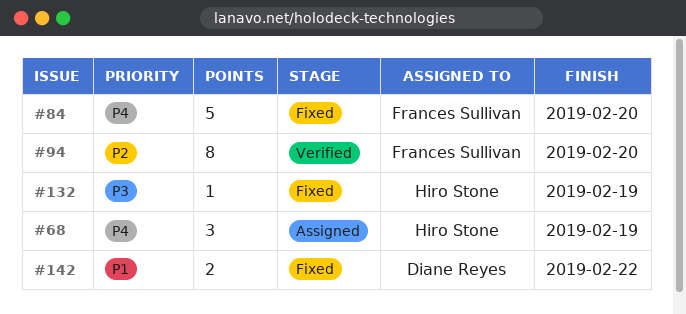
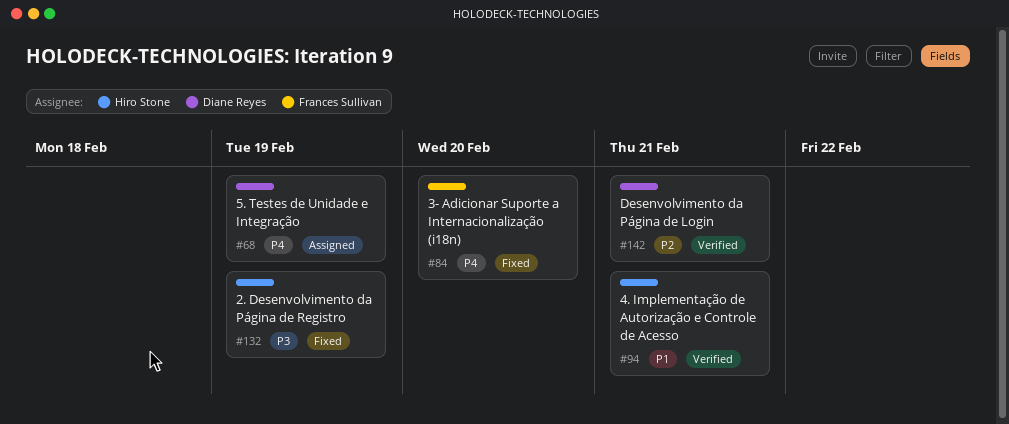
#68, owner: Hiro Stone -> Diane Reyes
#94, owner: Frances Sullivan -> Hiro Stone
#94, priority: P2 -> P1
#94, due: Feb 20 -> Feb 21
#142, status: Fixed -> Verified
#142, priority: P1 -> P2
#142, due: Feb 22 -> Feb 21

